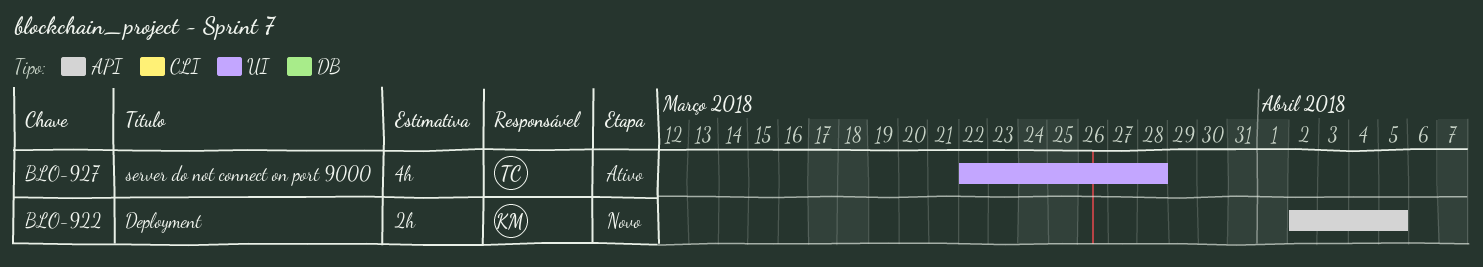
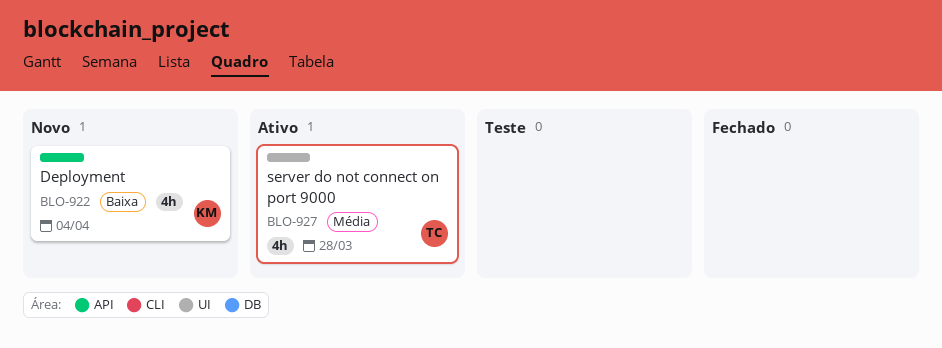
BLO-922, estimate: 2h -> 4h
BLO-922, due: Apr 5 -> Apr 4

